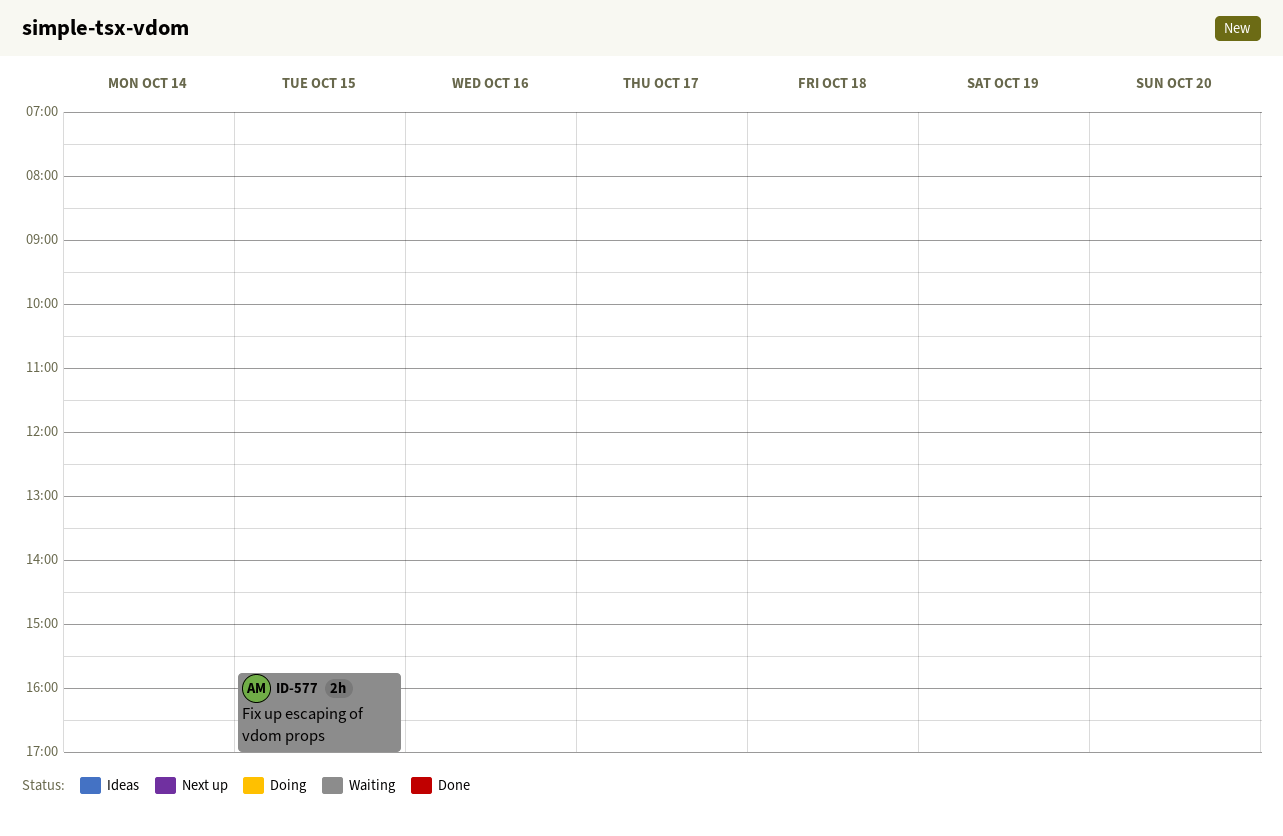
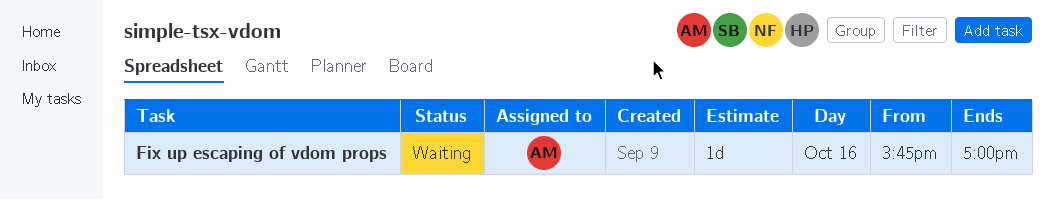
Fix up escaping of vdom props, estimate: 2h -> 1d
Fix up escaping of vdom props, day: Oct 15 -> Oct 16

